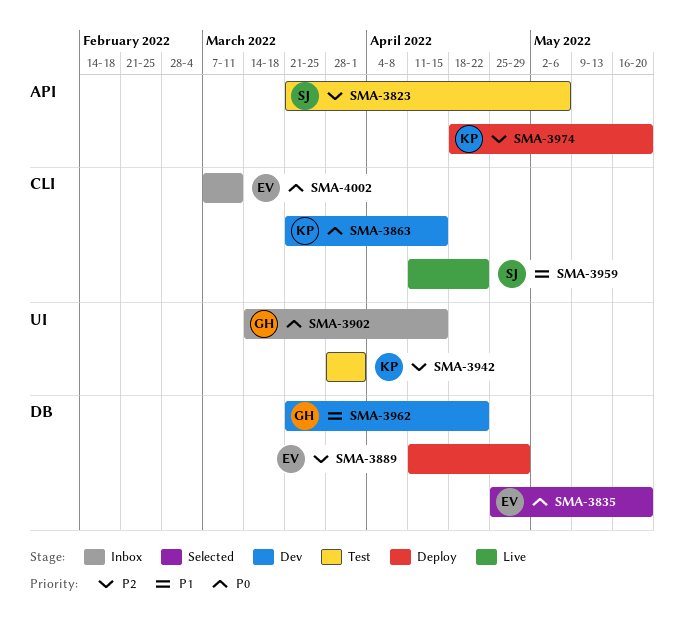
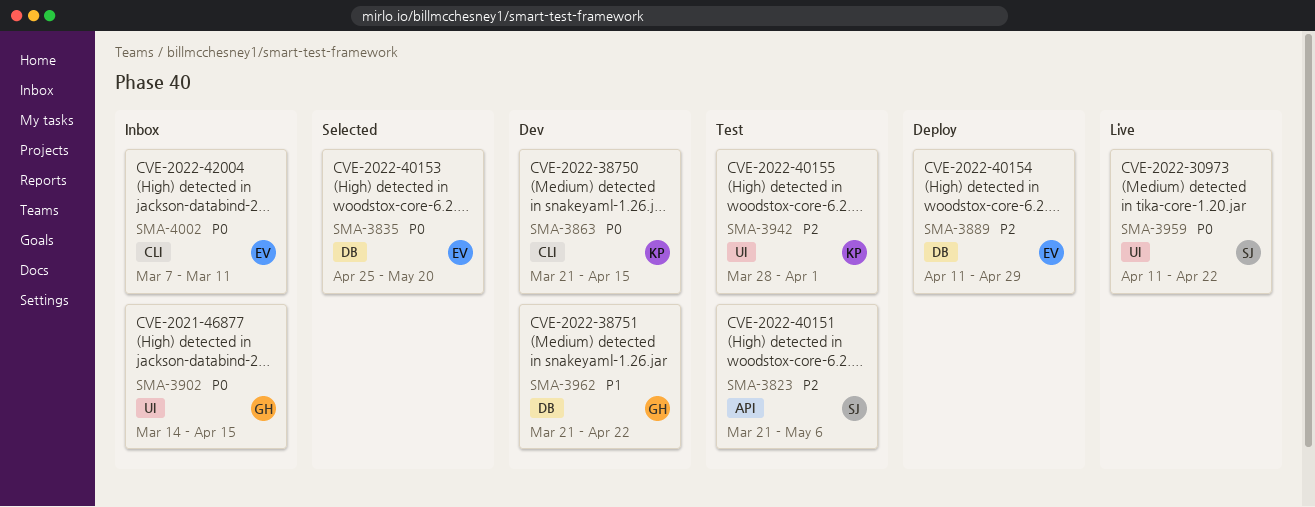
SMA-3959, priority: P1 -> P0
SMA-3959, label: CLI -> UI
SMA-3974: present -> none

